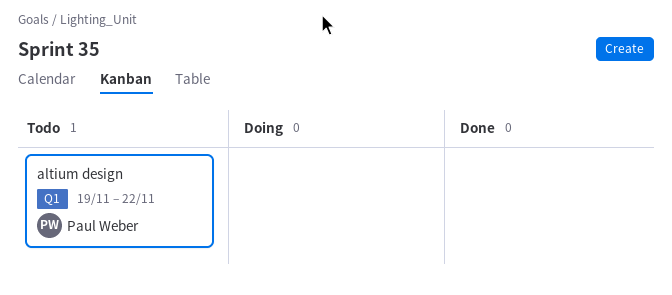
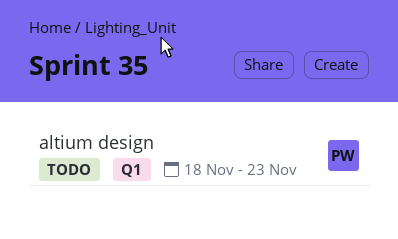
altium design, start: Nov 19 -> Nov 18
altium design, due: Nov 22 -> Nov 23

